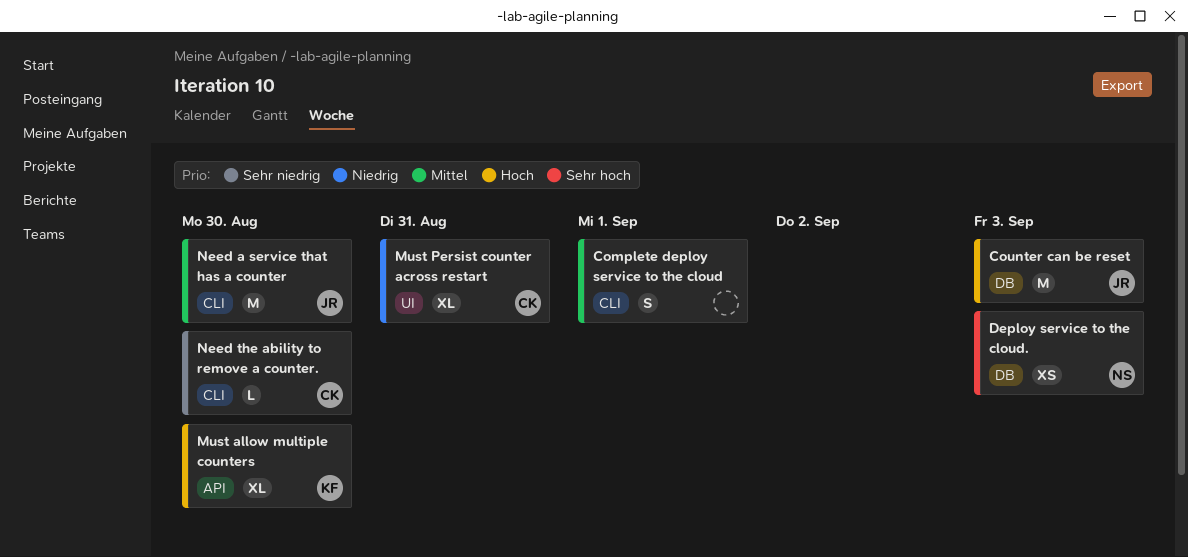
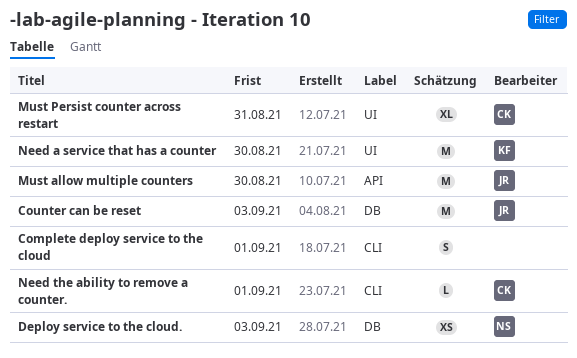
Must allow multiple counters, owner: KF -> JR
Must allow multiple counters, estimate: XL -> M
Need a service that has a counter, owner: JR -> KF
Need a service that has a counter, label: CLI -> UI
Need the ability to remove a counter., due: Aug 30 -> Sep 1

